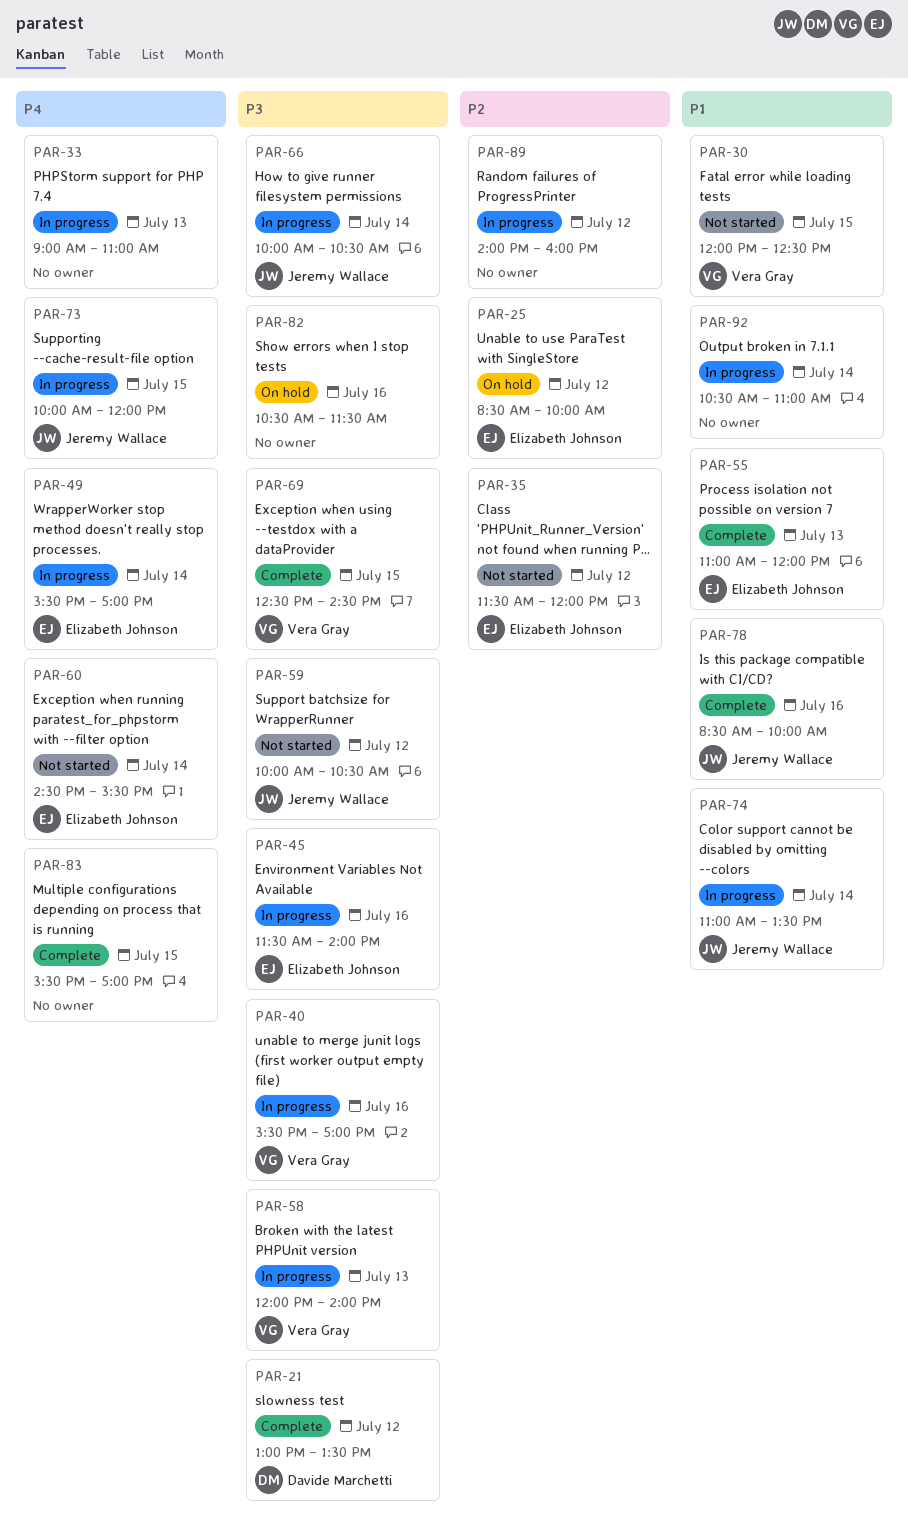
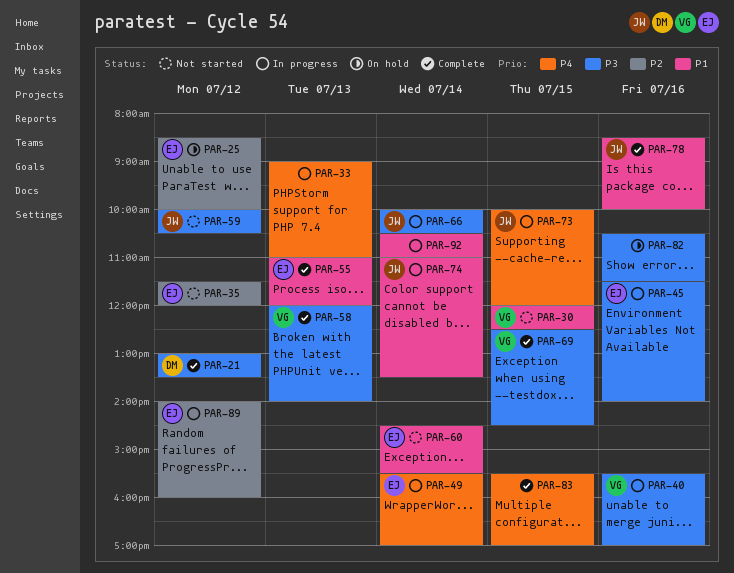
PAR-58, status: In progress -> Complete
PAR-60, priority: P4 -> P1
PAR-89, owner: none -> Elizabeth Johnson

